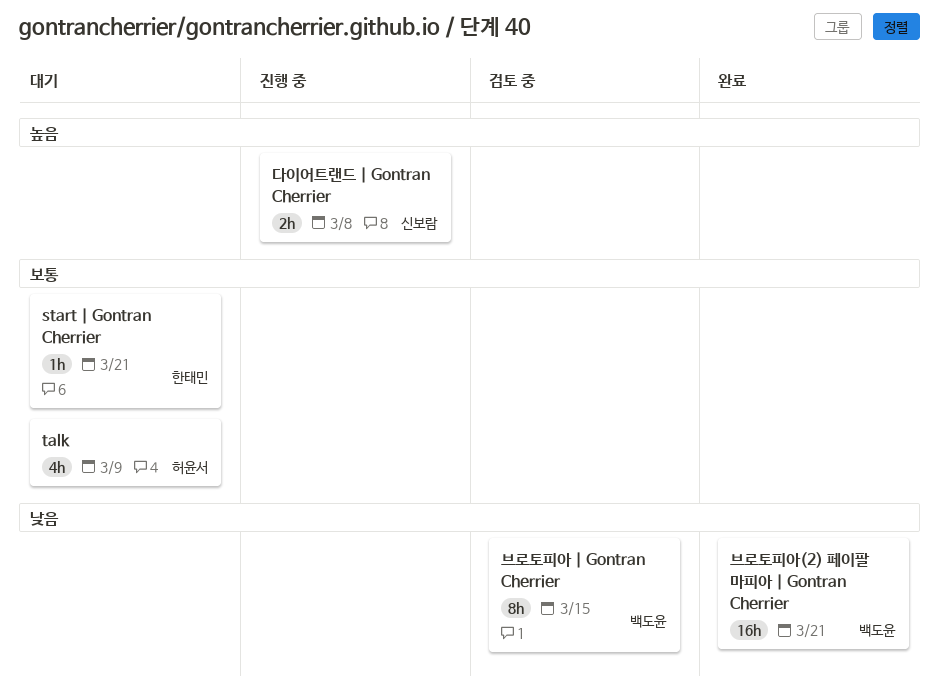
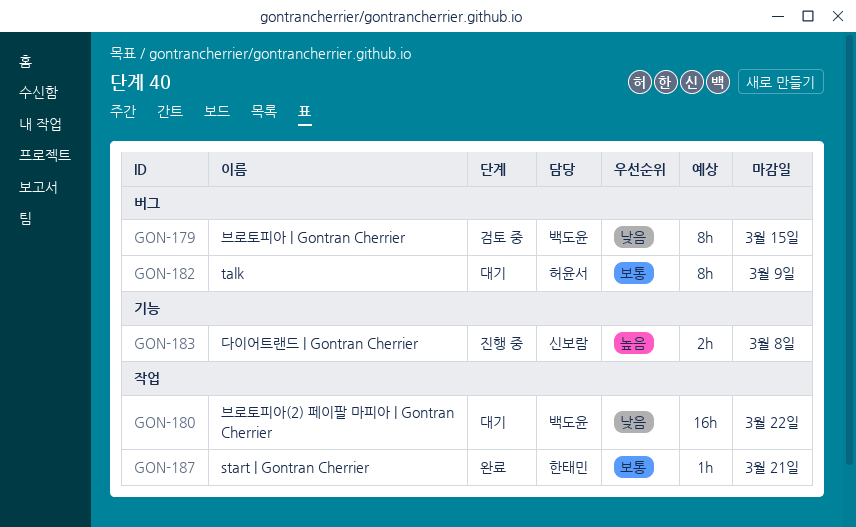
start | Gontran Cherrier, status: 대기 -> 완료
talk, estimate: 4h -> 8h
브로토피아(2) 페이팔 마피아 | Gontran Cherrier, status: 완료 -> 대기
브로토피아(2) 페이팔 마피아 | Gontran Cherrier, due: Mar 21 -> Mar 22

